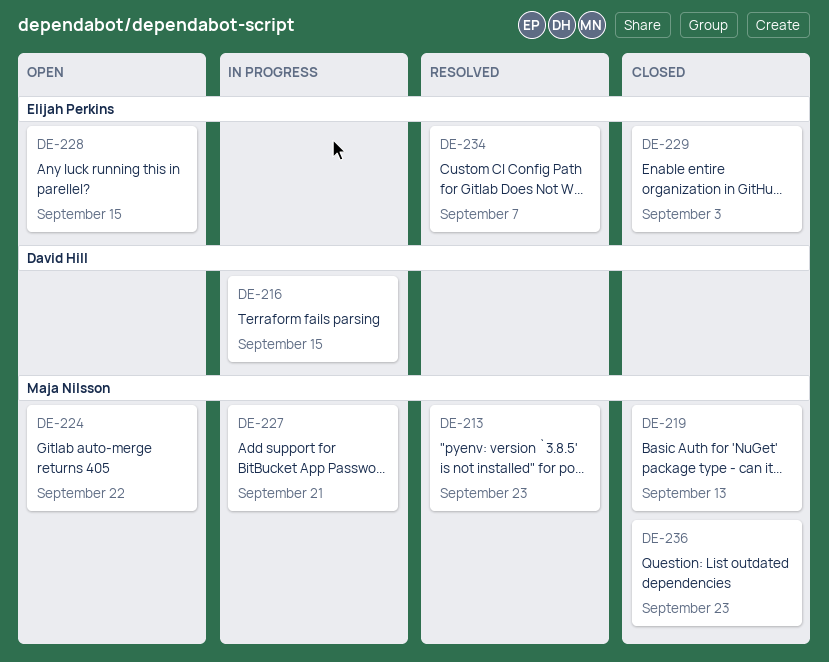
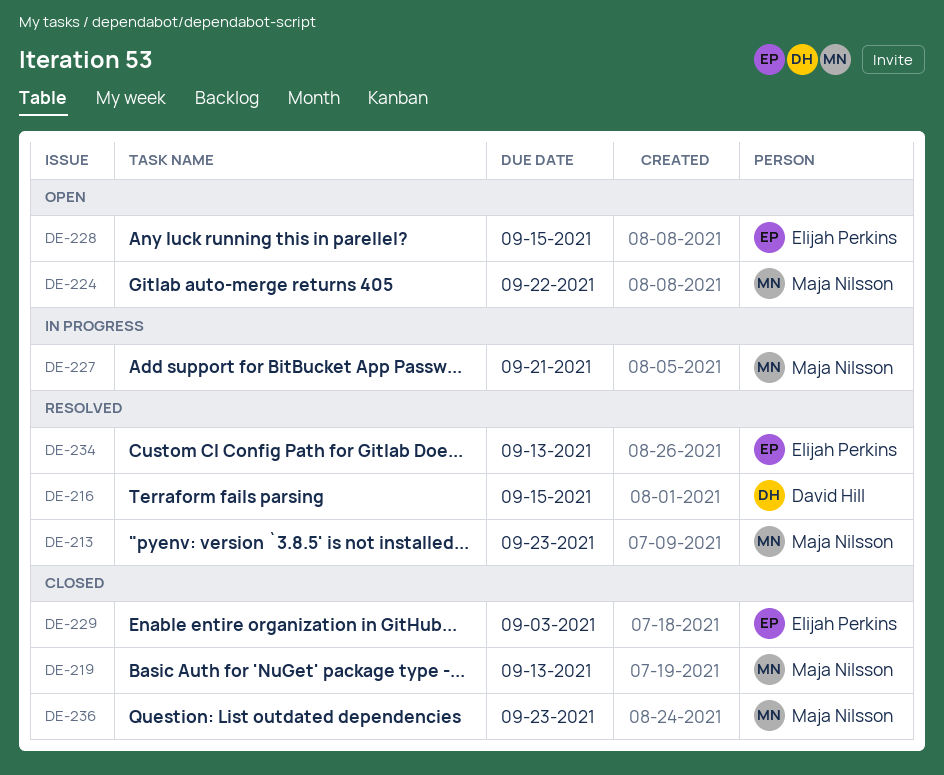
DE-216, status: In progress -> Resolved
DE-234, due: Sep 7 -> Sep 13

